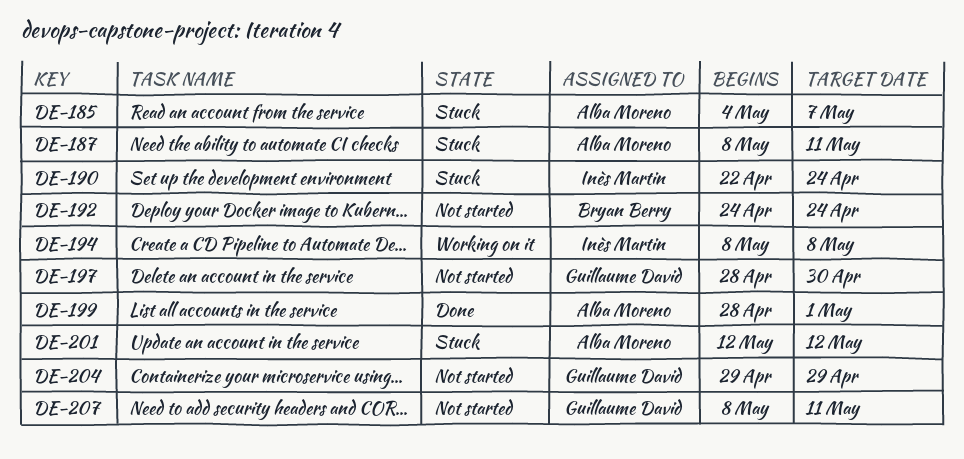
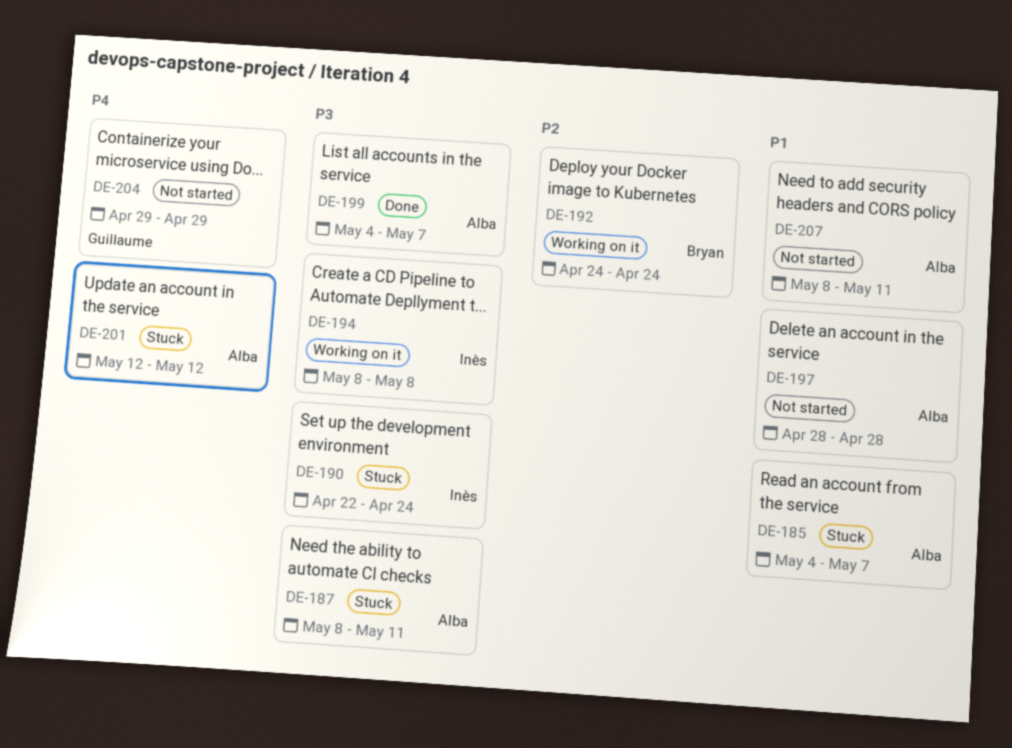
DE-192, status: Not started -> Working on it
DE-197, owner: Guillaume David -> Alba Moreno
DE-197, due: Apr 30 -> Apr 28
DE-199, start: Apr 28 -> May 4
DE-199, due: May 1 -> May 7
DE-207, owner: Guillaume David -> Alba Moreno

